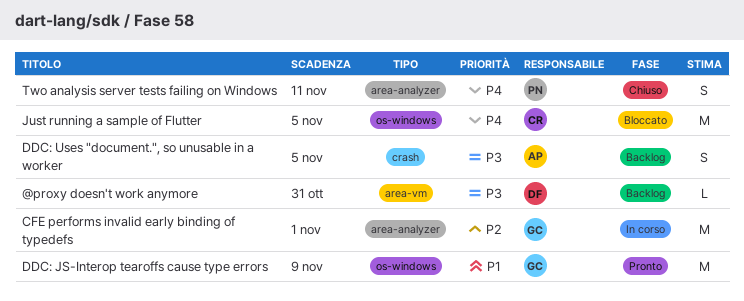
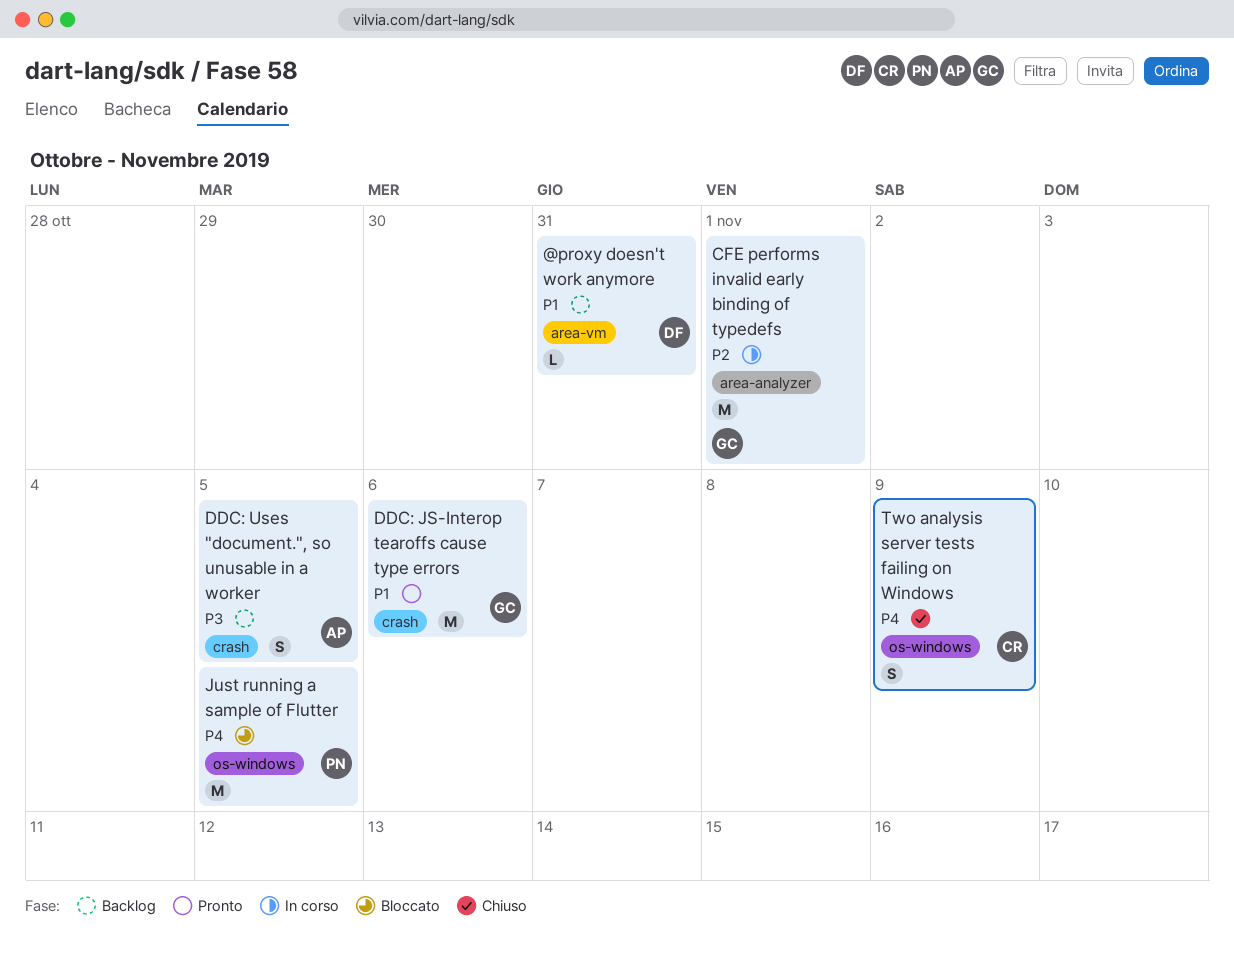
@proxy doesn't work anymore, priority: P3 -> P1
DDC: JS-Interop tearoffs cause type errors, label: os-windows -> crash
DDC: JS-Interop tearoffs cause type errors, due: Nov 9 -> Nov 6
Just running a sample of Flutter, owner: CR -> PN
Two analysis server tests failing on Windows, owner: PN -> CR
Two analysis server tests failing on Windows, label: area-analyzer -> os-windows
Two analysis server tests failing on Windows, due: Nov 11 -> Nov 9

